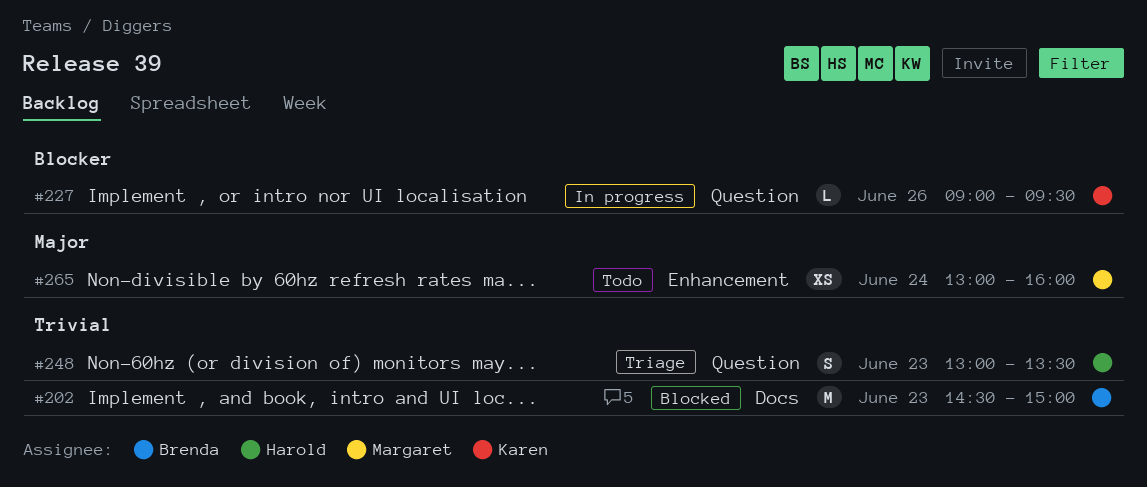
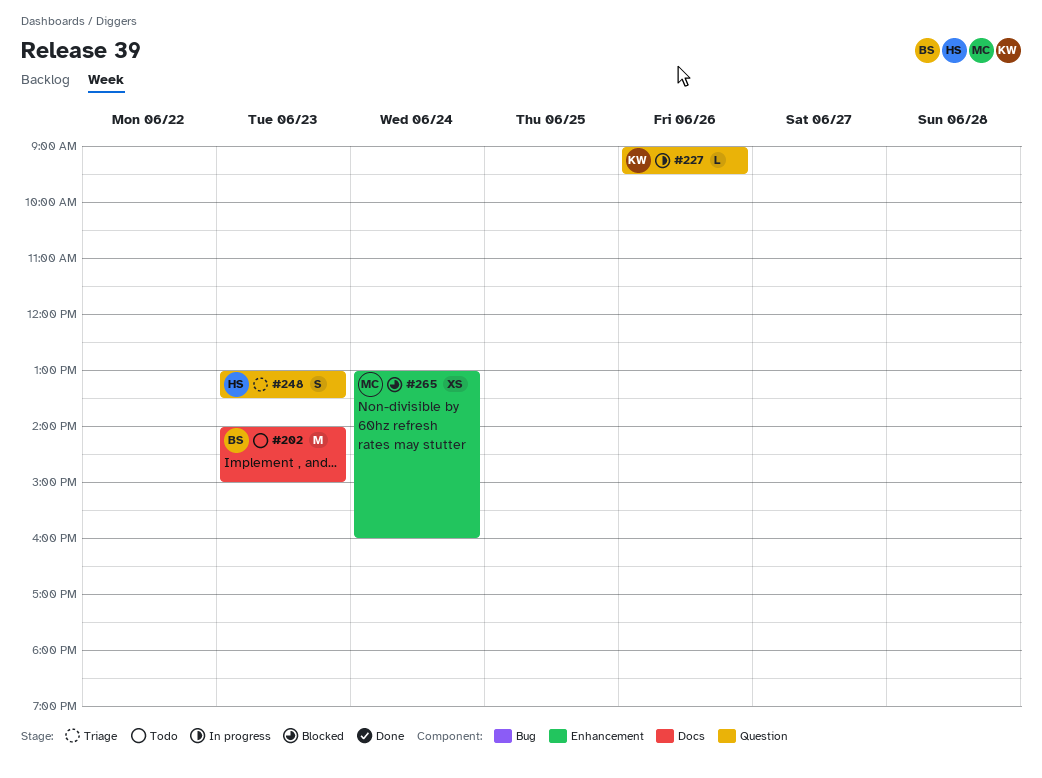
#202, status: Blocked -> Todo
#202, begins: 14:30 -> 14:00
#265, status: Todo -> Blocked

